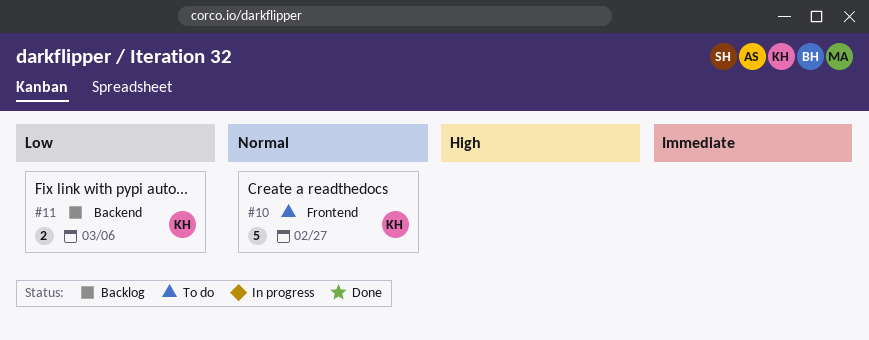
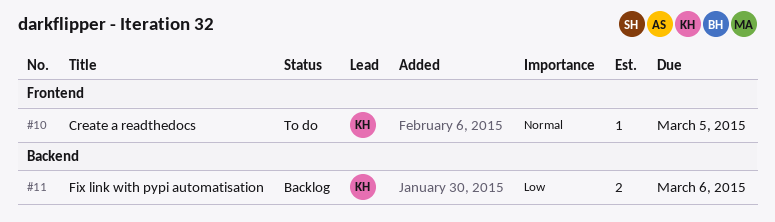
#10, estimate: 5 -> 1
#10, due: Feb 27 -> Mar 5

